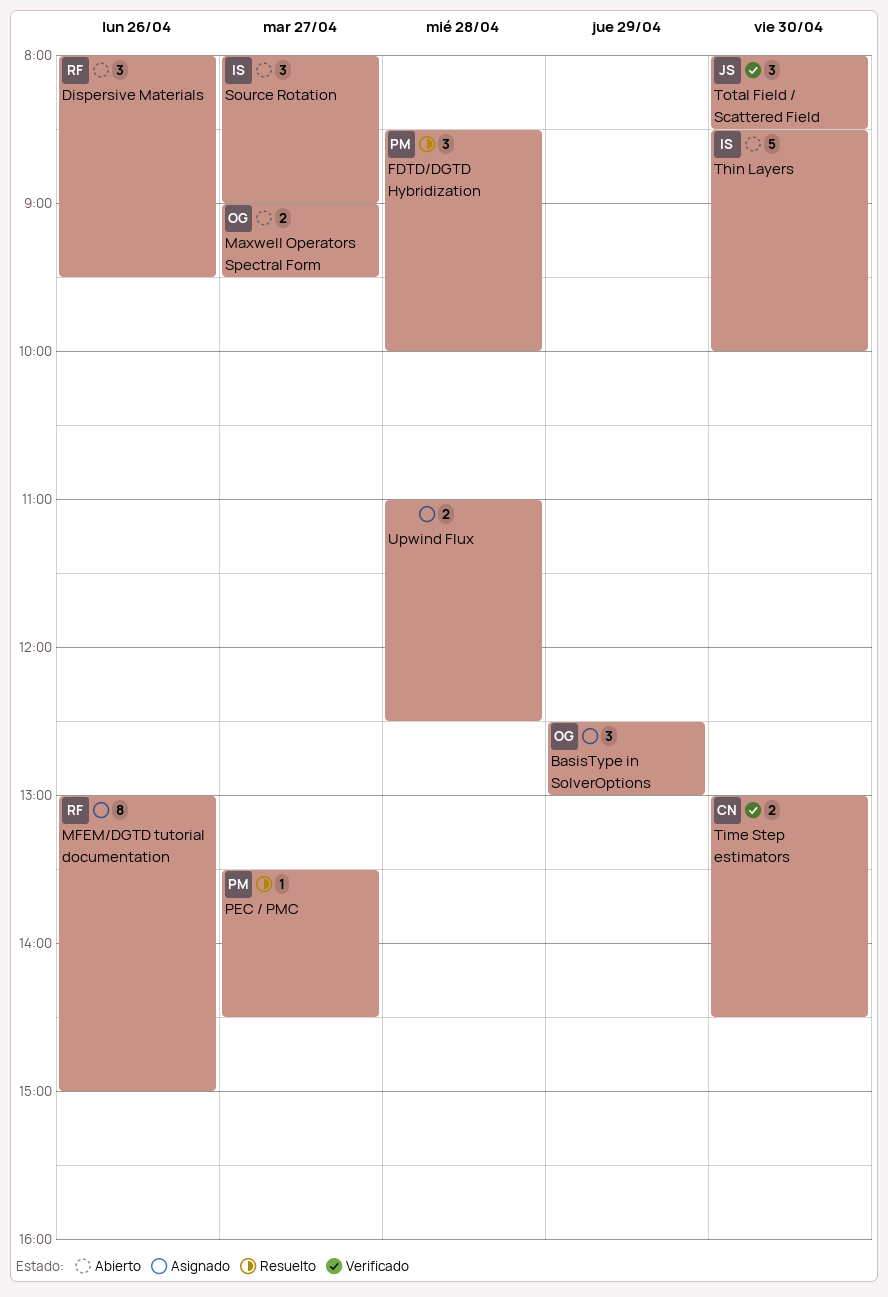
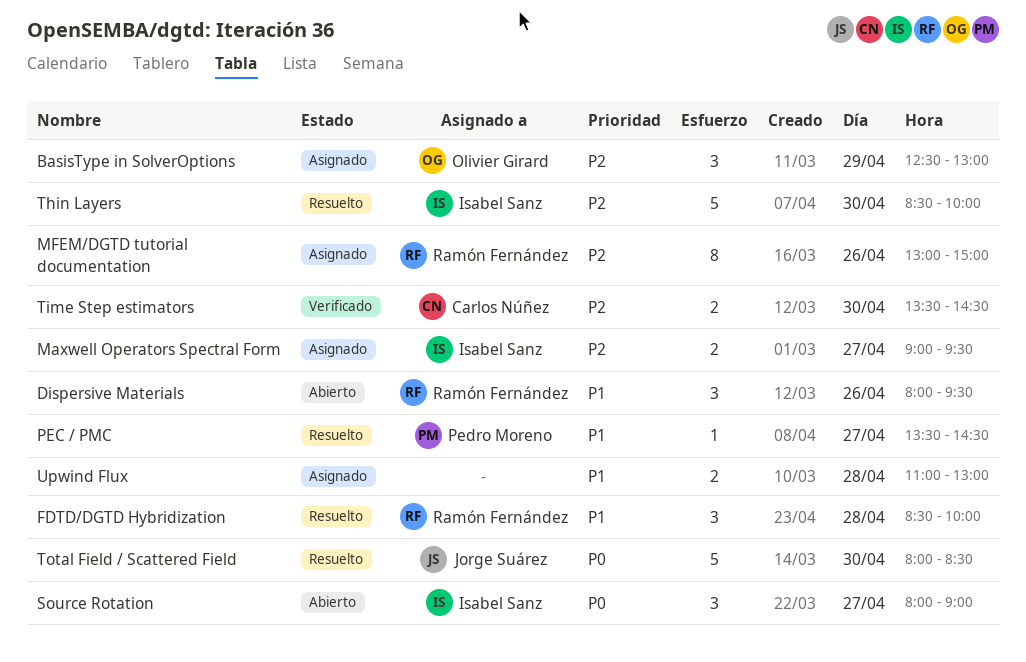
FDTD/DGTD Hybridization, owner: Pedro Moreno -> Ramón Fernández
Maxwell Operators Spectral Form, status: Abierto -> Asignado
Maxwell Operators Spectral Form, owner: Olivier Girard -> Isabel Sanz
Thin Layers, status: Abierto -> Resuelto
Time Step estimators, begins: 13:00 -> 13:30
Total Field / Scattered Field, status: Verificado -> Resuelto
Total Field / Scattered Field, estimate: 3 -> 5
Upwind Flux, ends: 12:30 -> 13:00

